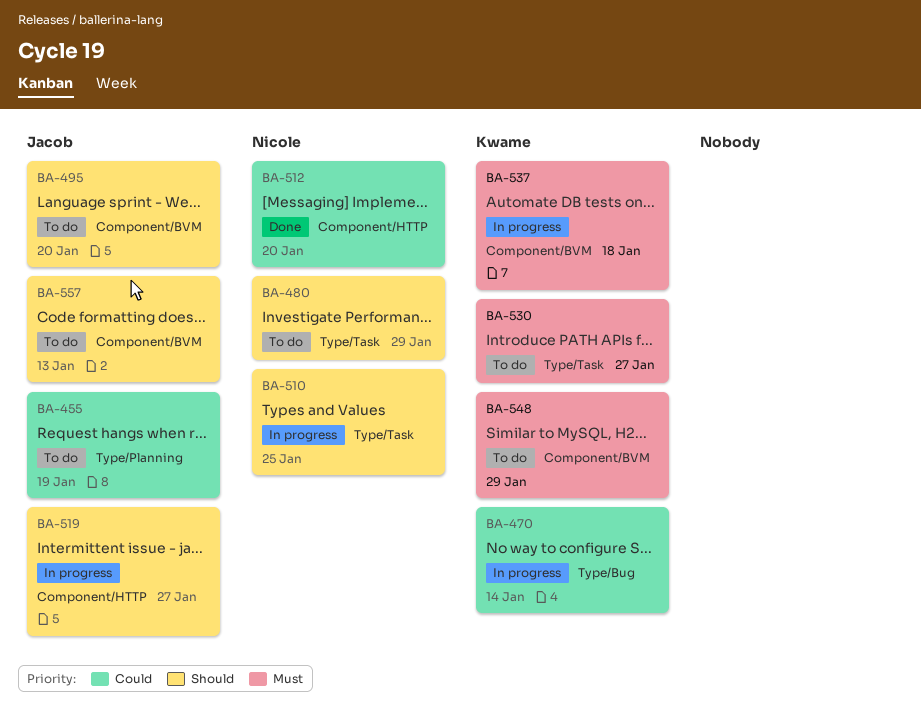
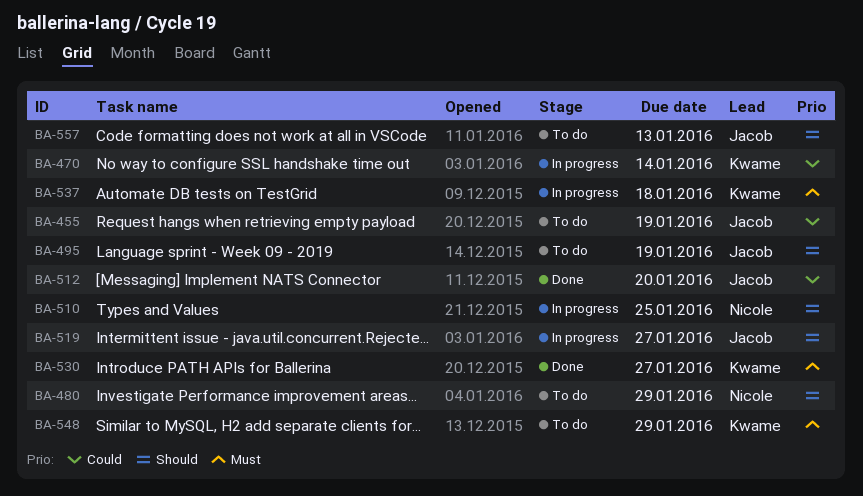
BA-495, due: Jan 20 -> Jan 19
BA-512, owner: Nicole -> Jacob
BA-530, status: To do -> Done

